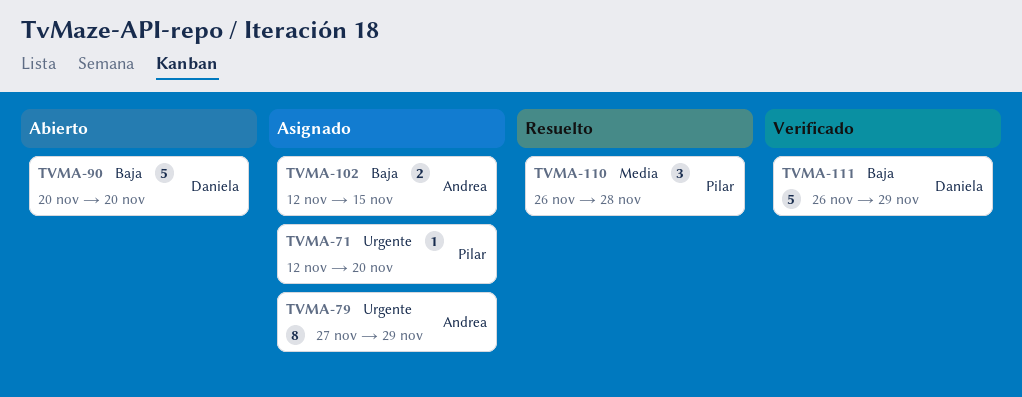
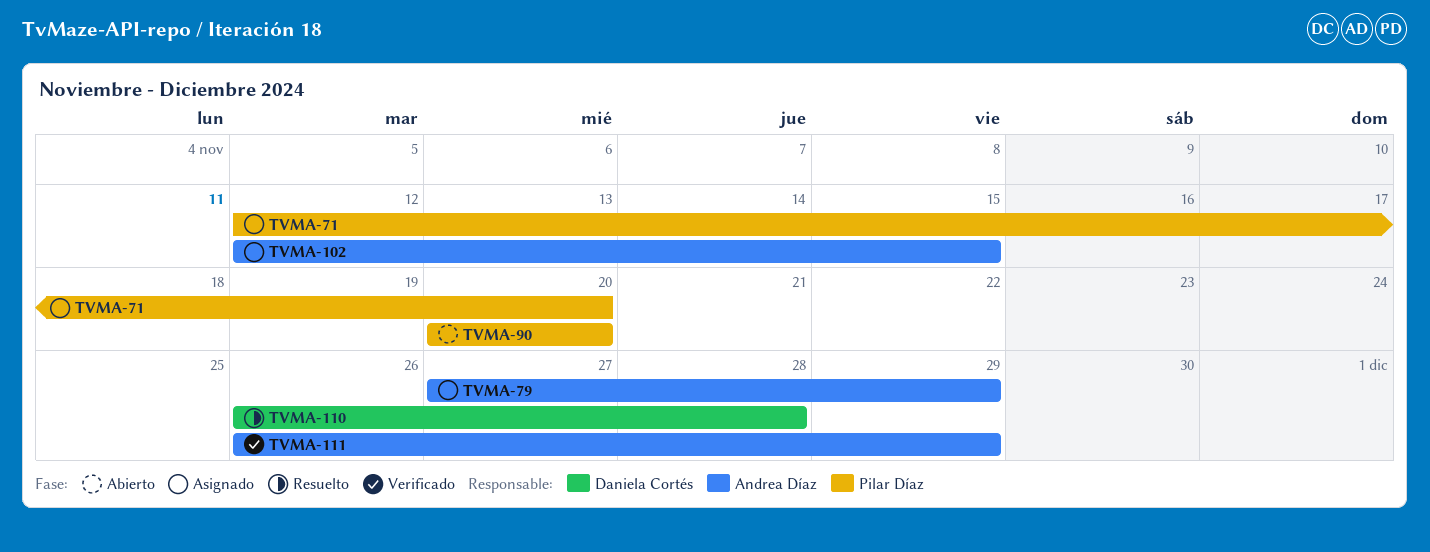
TVMA-90, owner: Daniela Cortés -> Pilar Díaz
TVMA-110, owner: Pilar Díaz -> Daniela Cortés
TVMA-111, owner: Daniela Cortés -> Andrea Díaz

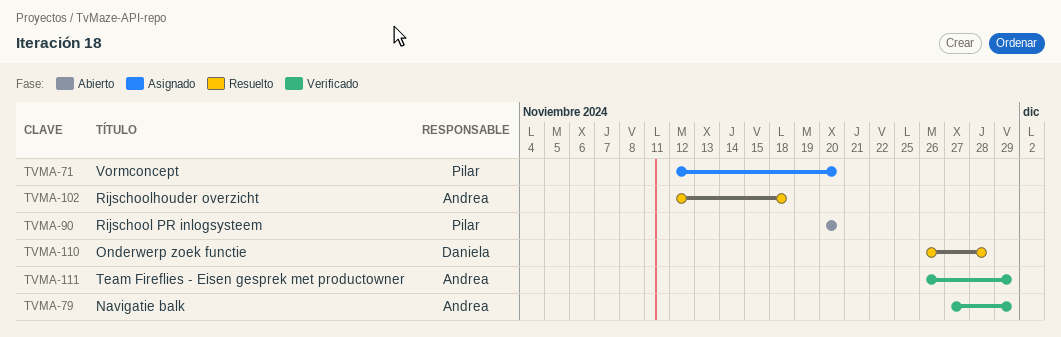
TVMA-79, status: Asignado -> Verificado
TVMA-102, status: Asignado -> Resuelto
TVMA-102, due: Nov 15 -> Nov 18

